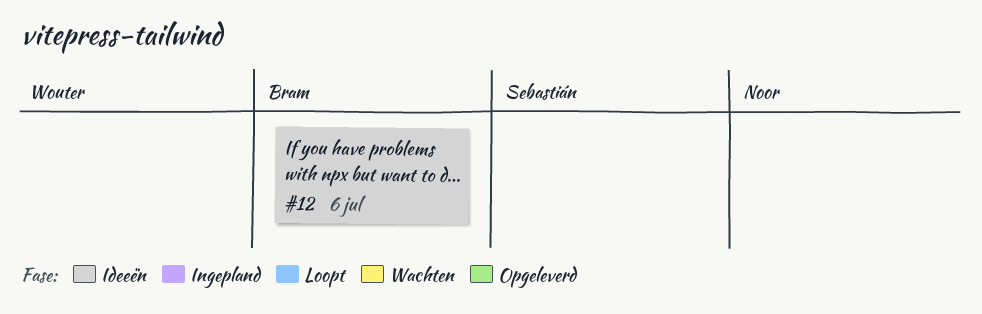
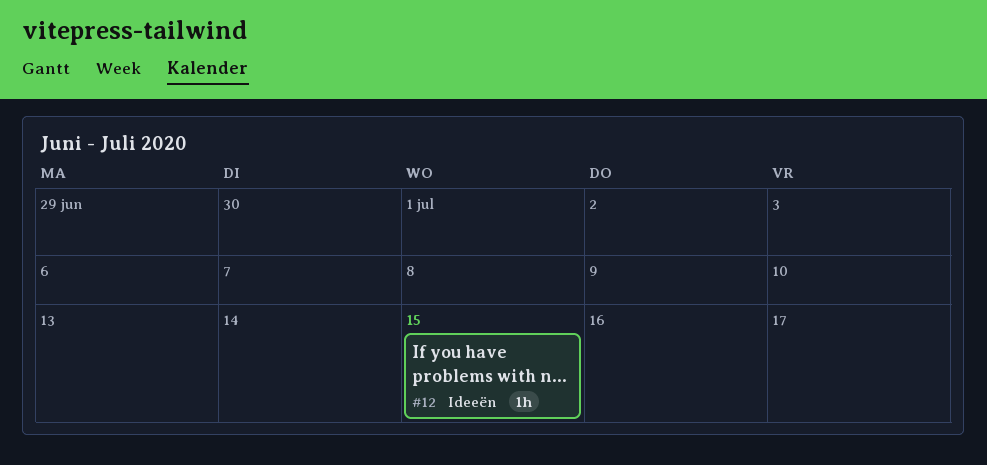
#12, due: Jul 6 -> Jul 15

